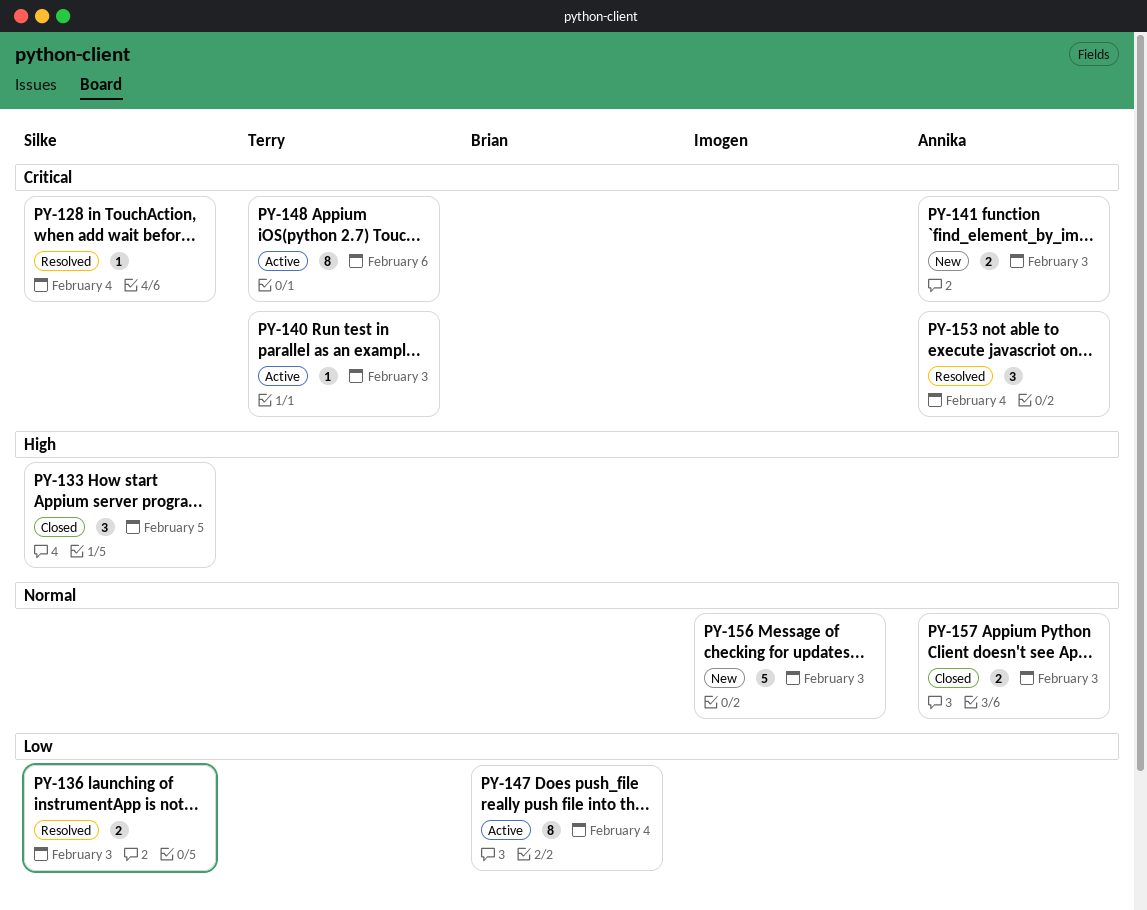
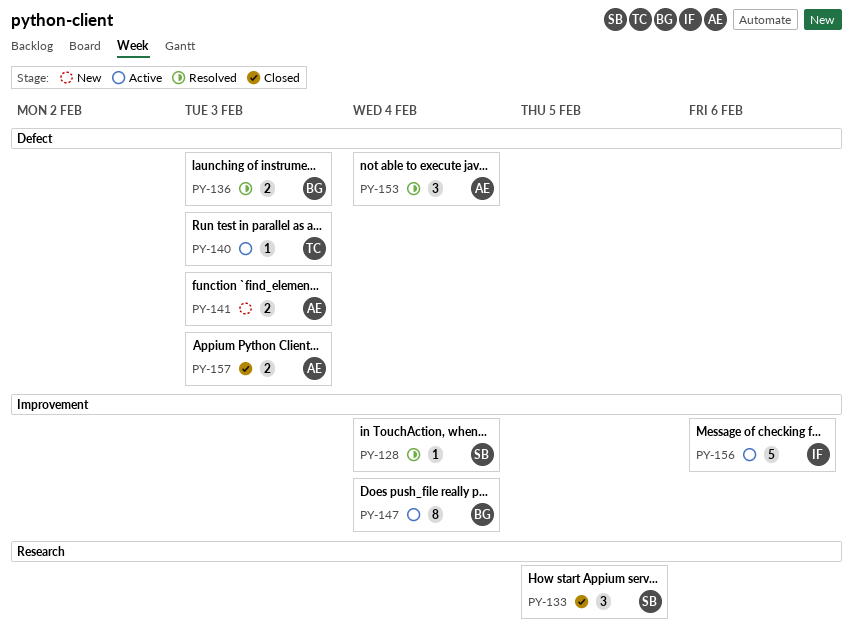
PY-136, owner: Silke -> Brian
PY-148: present -> none
PY-156, status: New -> Active
PY-156, due: Feb 3 -> Feb 6

